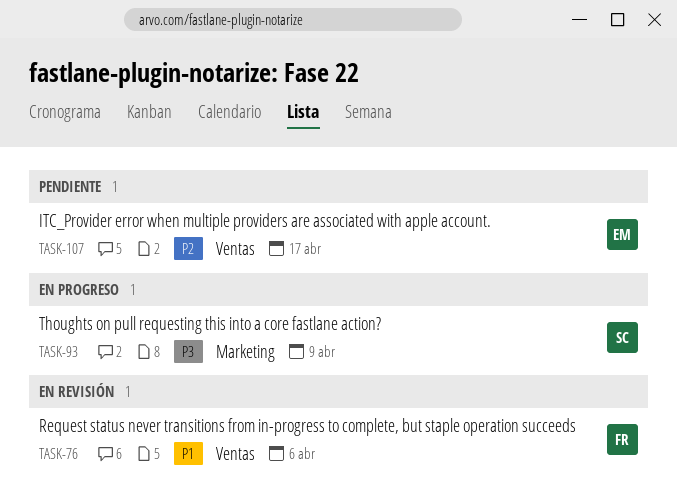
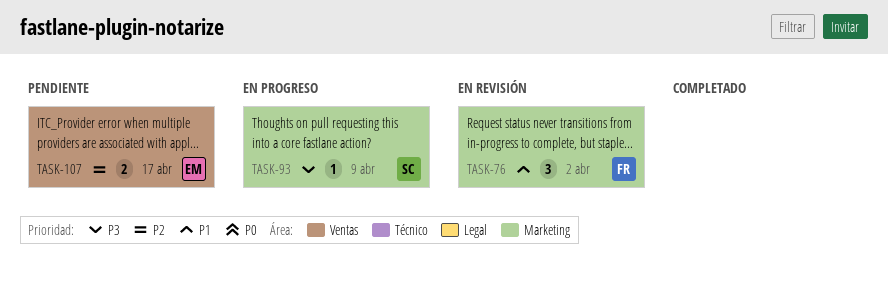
TASK-76, label: Ventas -> Marketing
TASK-76, due: Apr 6 -> Apr 2

